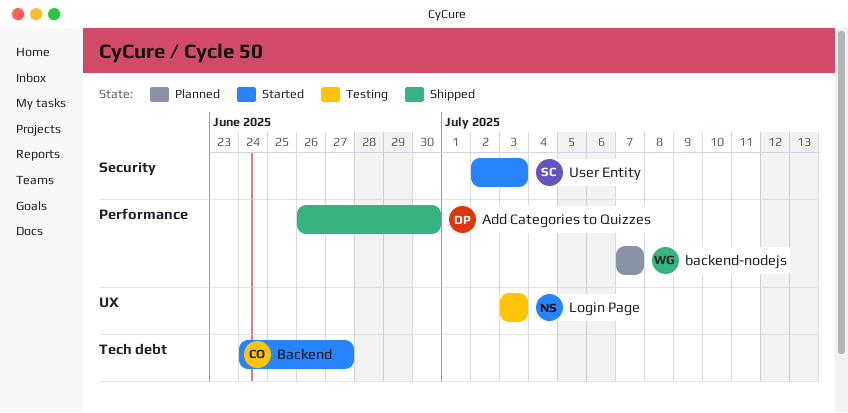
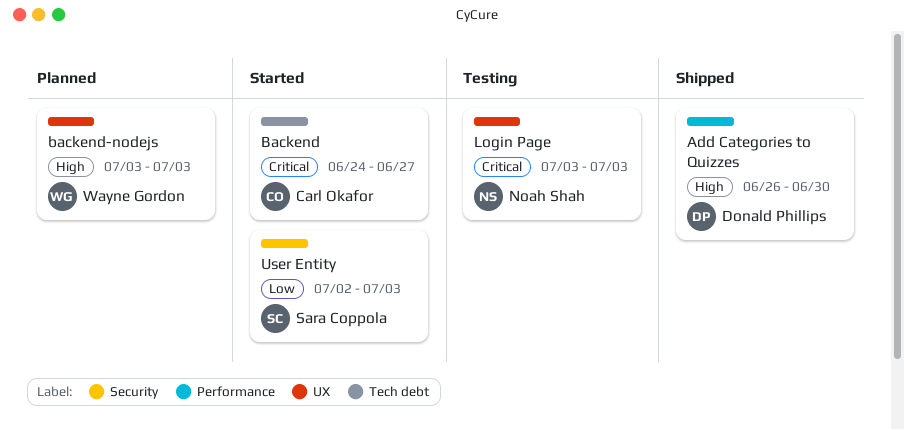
backend-nodejs, label: Performance -> UX
backend-nodejs, start: Jul 7 -> Jul 3
backend-nodejs, due: Jul 7 -> Jul 3

